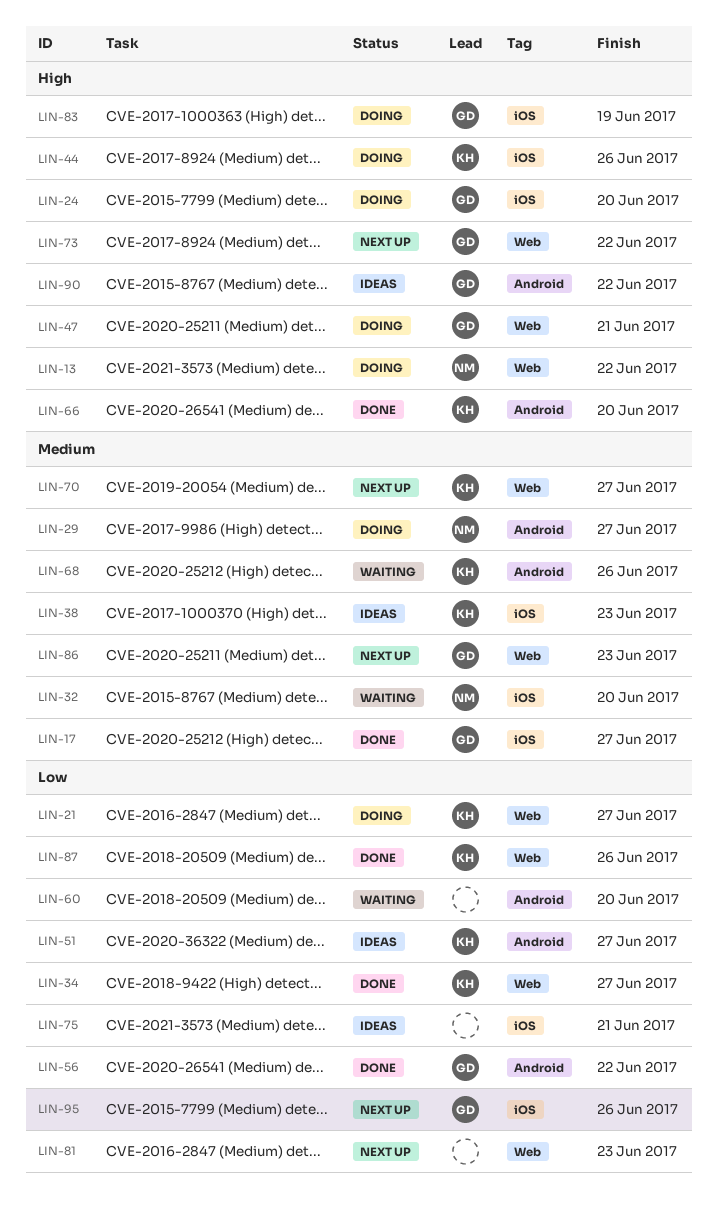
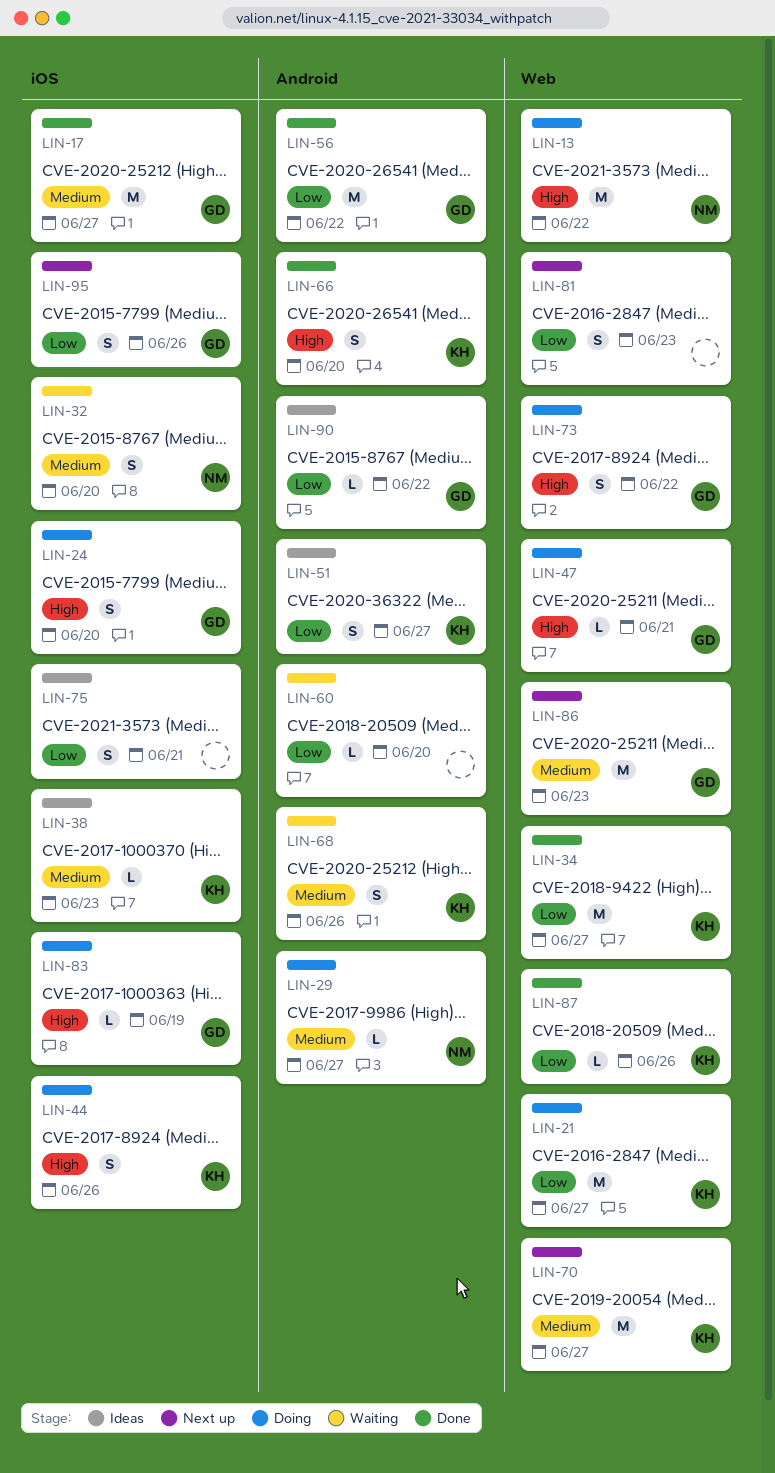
LIN-73, status: Next up -> Doing
LIN-90, priority: High -> Low

